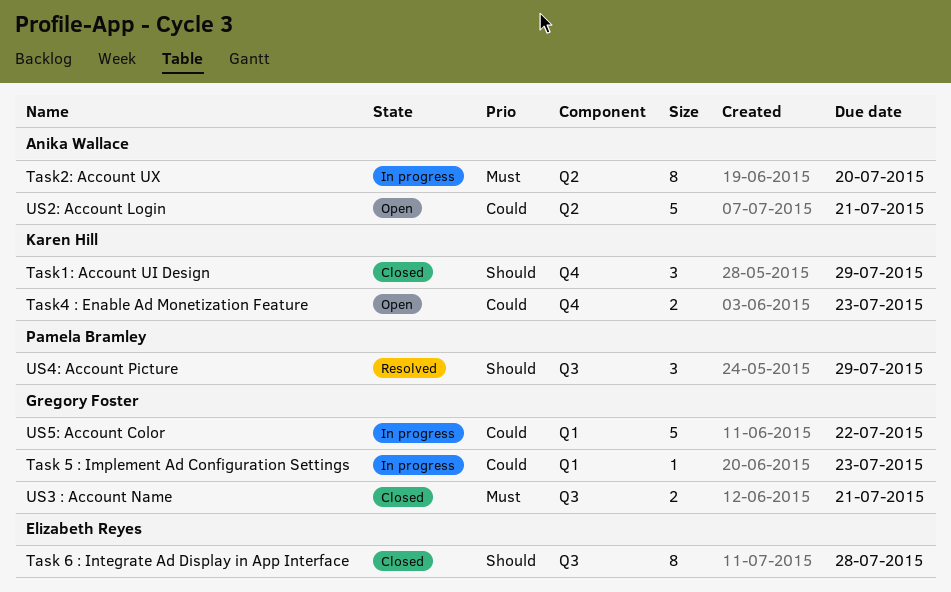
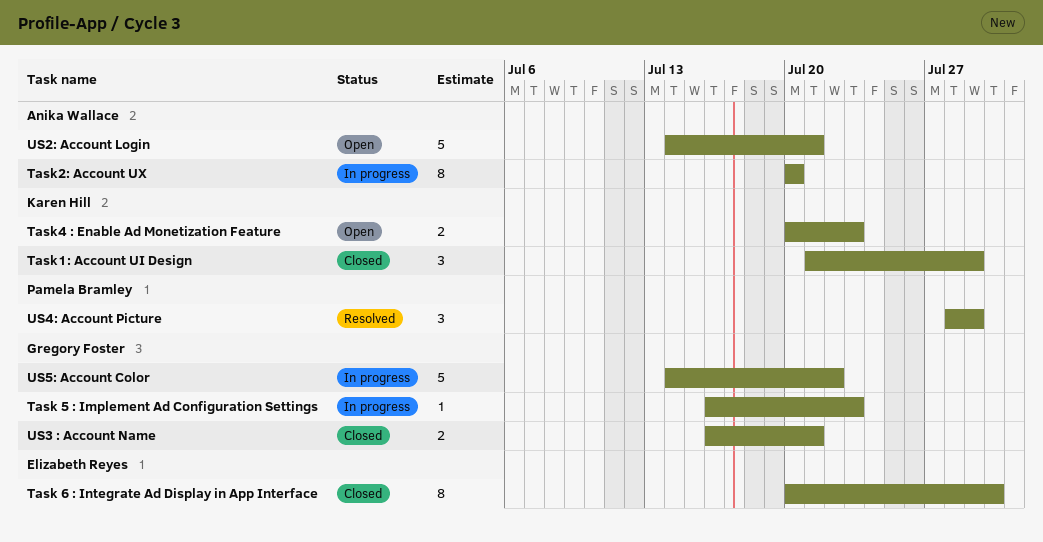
Task 6 : Integrate Ad Display in App Interface, due: Jul 28 -> Jul 30

